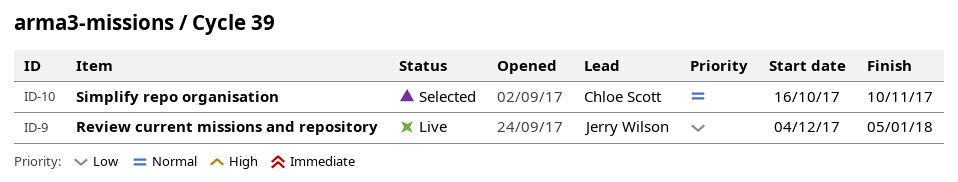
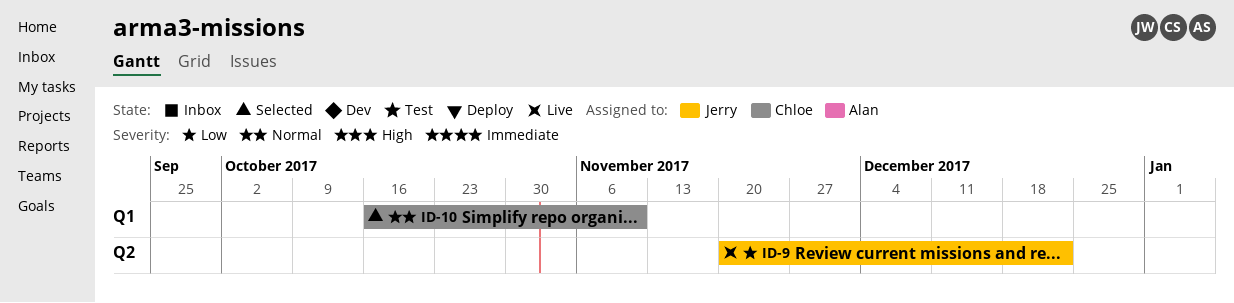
ID-9, start: Dec 4 -> Nov 20
ID-9, due: Jan 5 -> Dec 22

